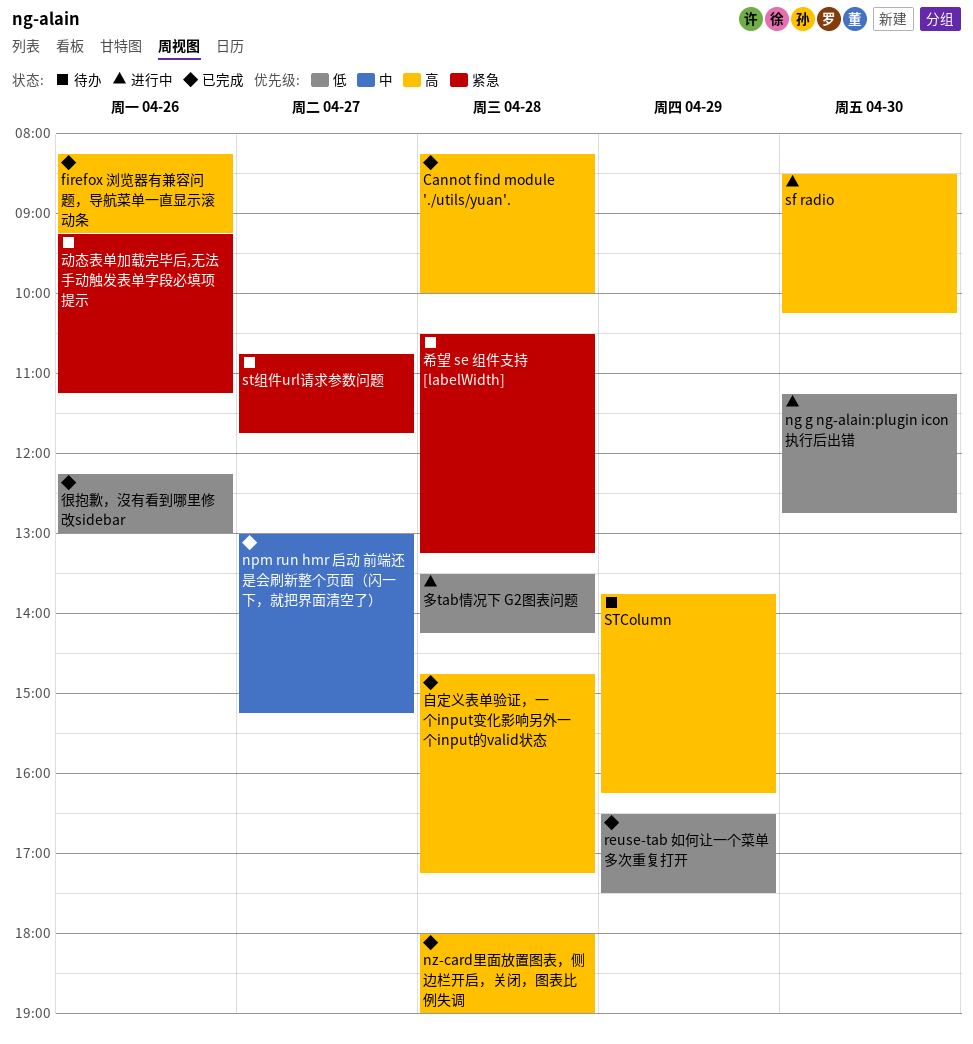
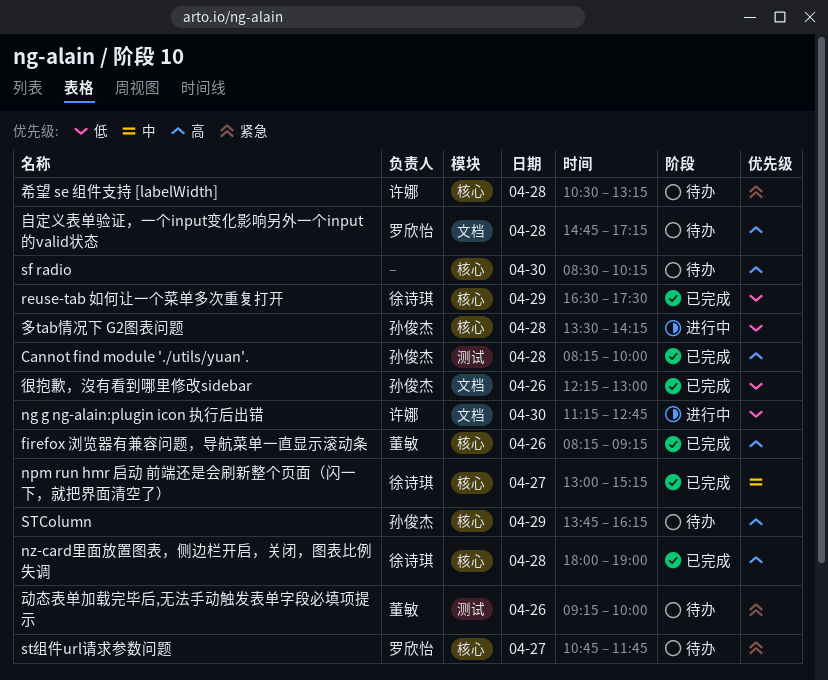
sf radio, status: 进行中 -> 待办
动态表单加载完毕后,无法手动触发表单字段必填项提示, ends: 11:15 -> 10:00
自定义表单验证，一个input变化影响另外一个input的valid状态, status: 已完成 -> 待办

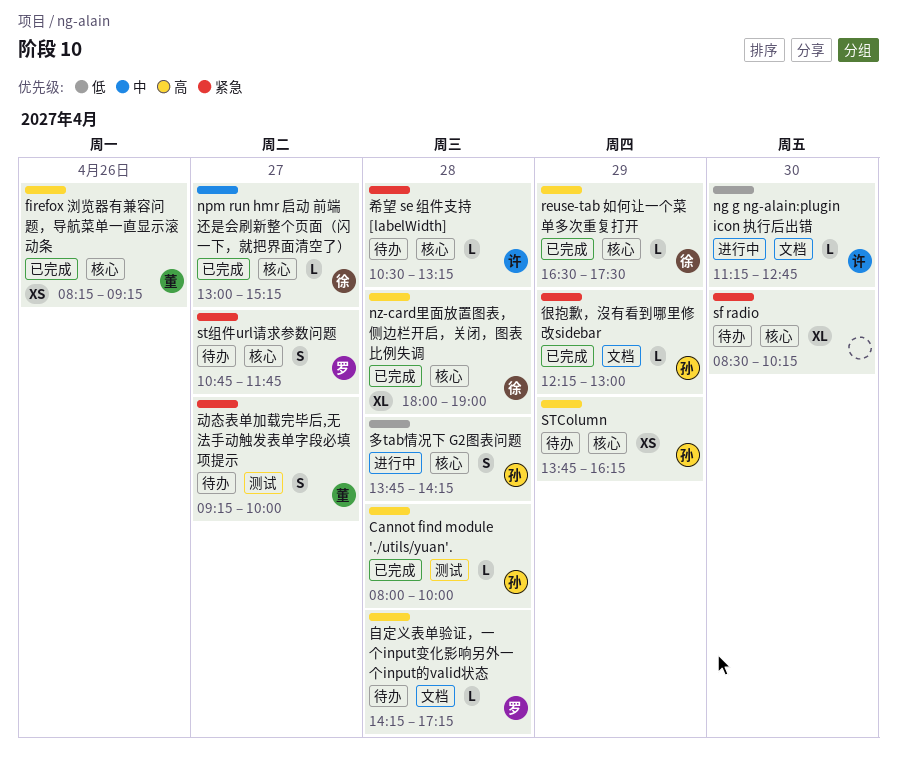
Cannot find module './utils/yuan'., begins: 08:15 -> 08:00
reuse-tab 如何让一个菜单多次重复打开, priority: 低 -> 高
sf radio, priority: 高 -> 紧急
动态表单加载完毕后,无法手动触发表单字段必填项提示, day: Apr 26 -> Apr 27
多tab情况下 G2图表问题, begins: 13:30 -> 13:45
很抱歉，沒有看到哪里修改sidebar, priority: 低 -> 紧急
很抱歉，沒有看到哪里修改sidebar, day: Apr 26 -> Apr 29
自定义表单验证，一个input变化影响另外一个input的valid状态, begins: 14:45 -> 14:15

